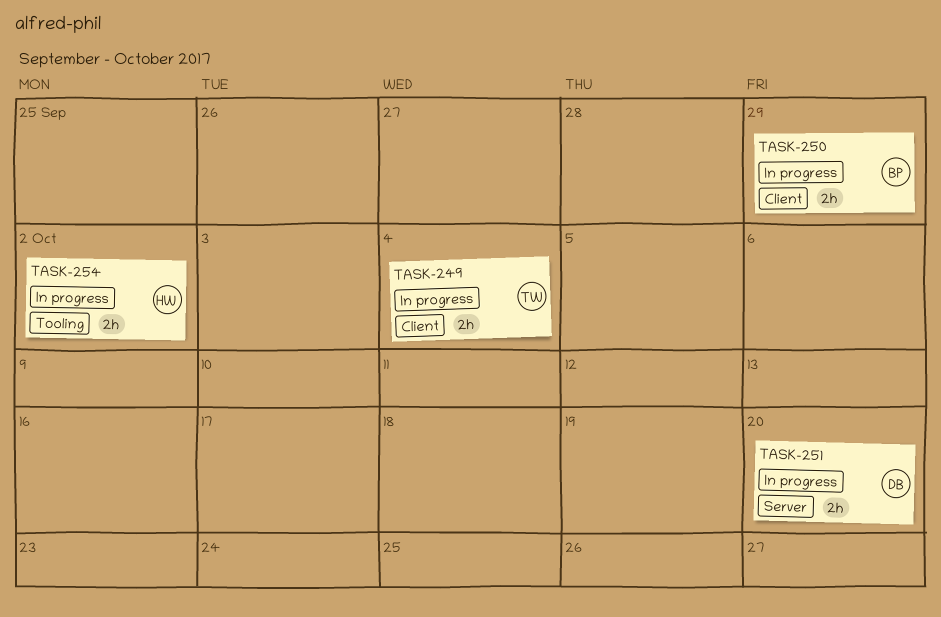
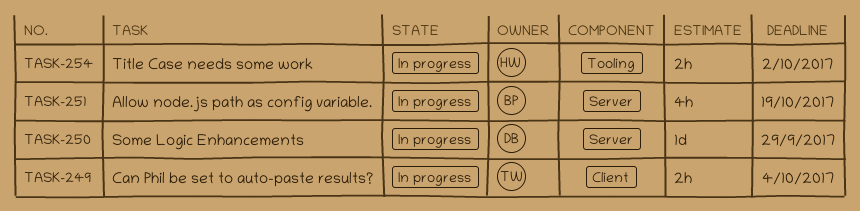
TASK-250, owner: BP -> DB
TASK-250, label: Client -> Server
TASK-250, estimate: 2h -> 1d
TASK-251, owner: DB -> BP
TASK-251, estimate: 2h -> 4h
TASK-251, due: Oct 20 -> Oct 19

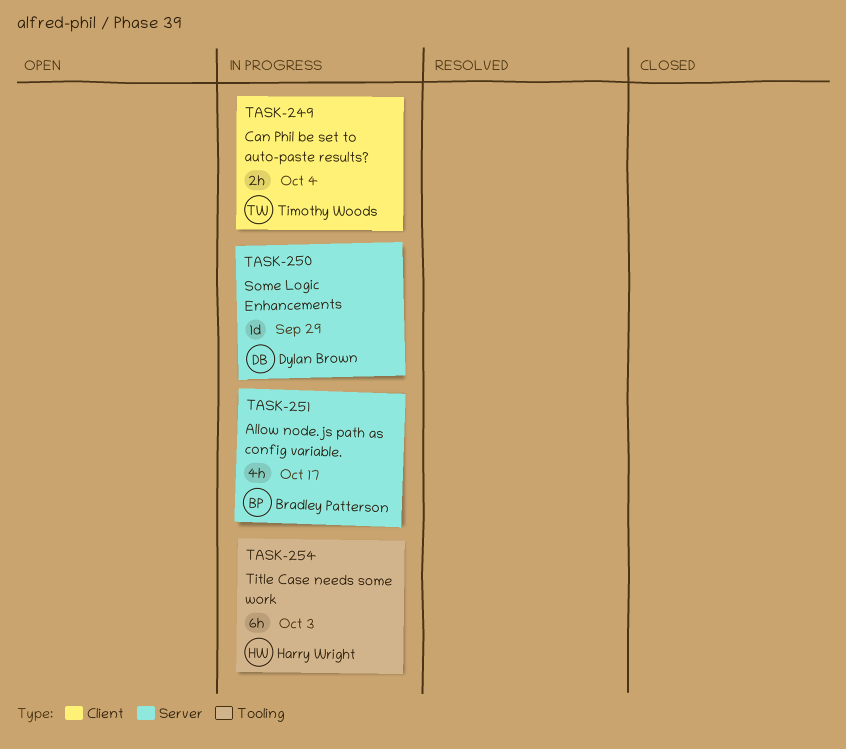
TASK-251, due: Oct 19 -> Oct 17
TASK-254, estimate: 2h -> 6h
TASK-254, due: Oct 2 -> Oct 3

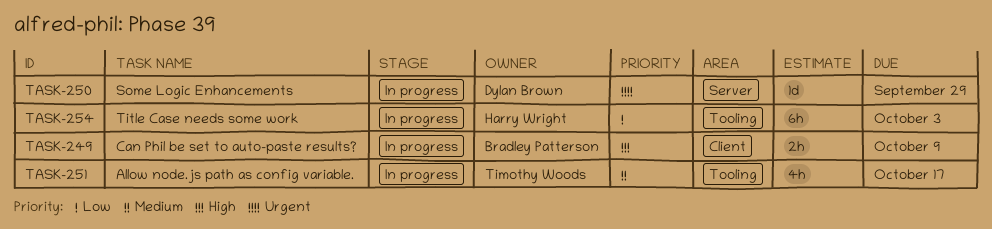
TASK-249, owner: Timothy Woods -> Bradley Patterson
TASK-249, due: Oct 4 -> Oct 9
TASK-251, owner: Bradley Patterson -> Timothy Woods
TASK-251, label: Server -> Tooling

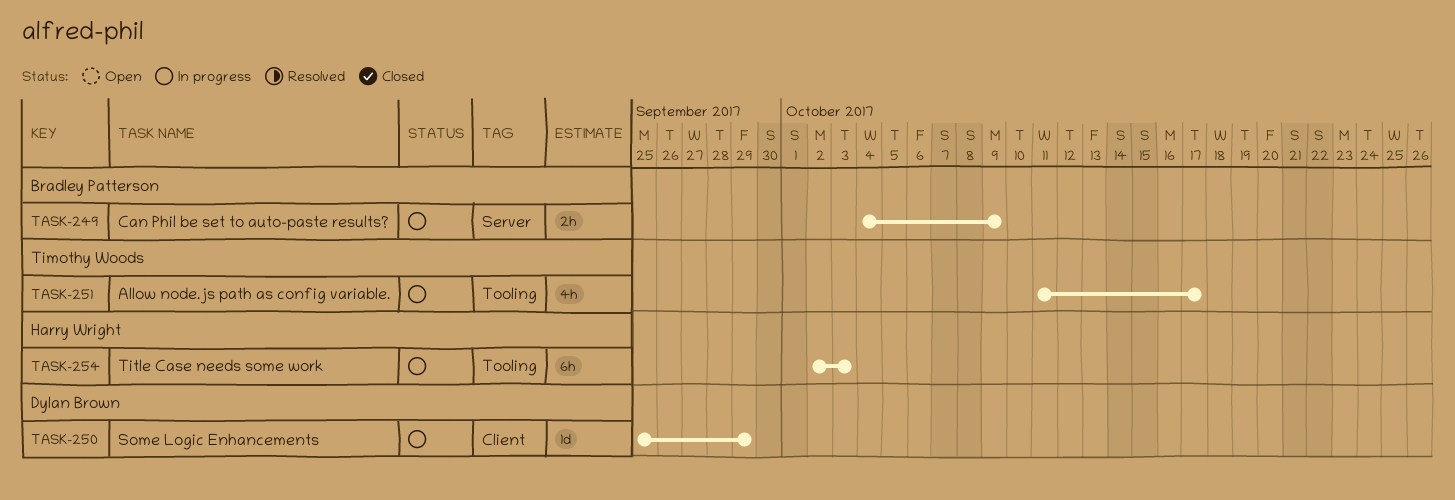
TASK-249, label: Client -> Server
TASK-250, label: Server -> Client

